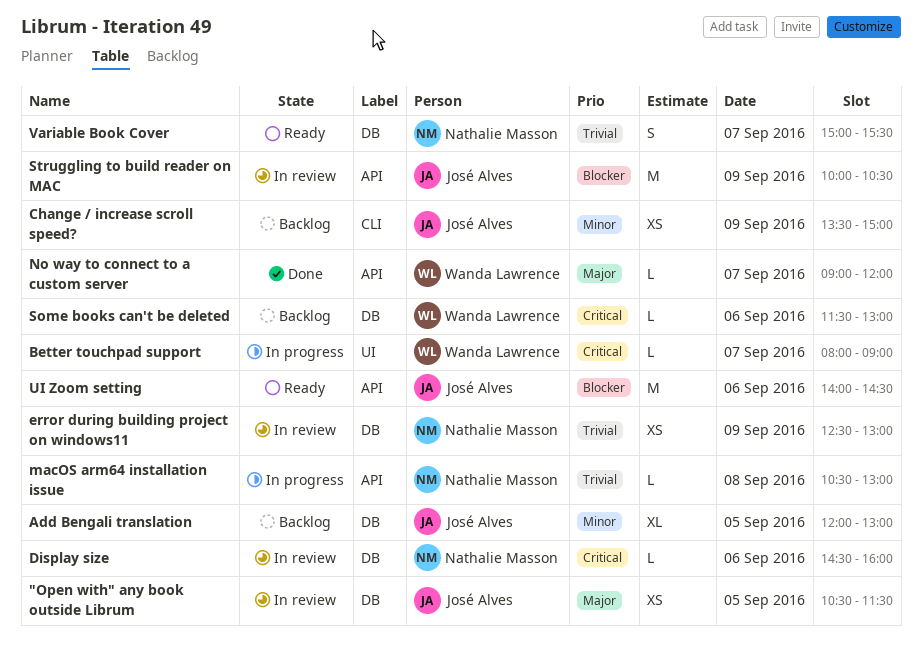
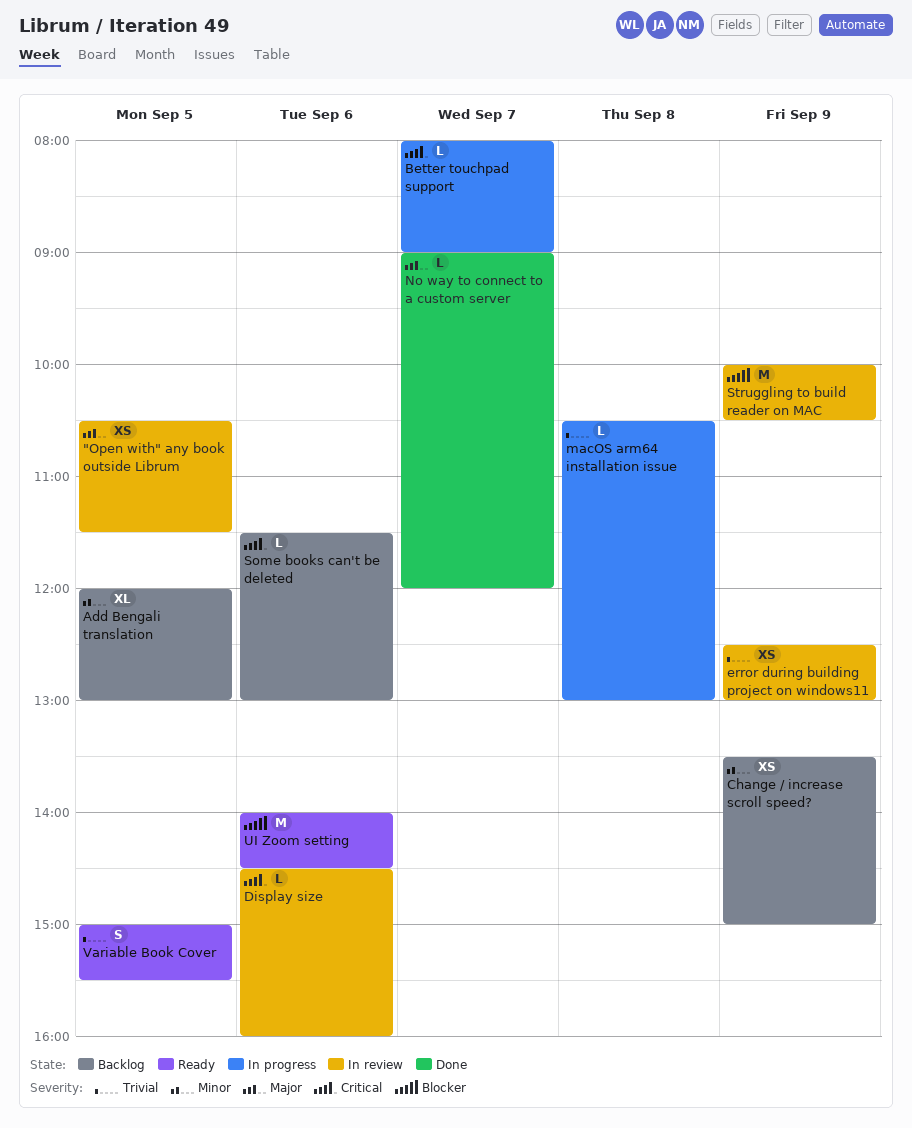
Variable Book Cover, day: Sep 7 -> Sep 5

